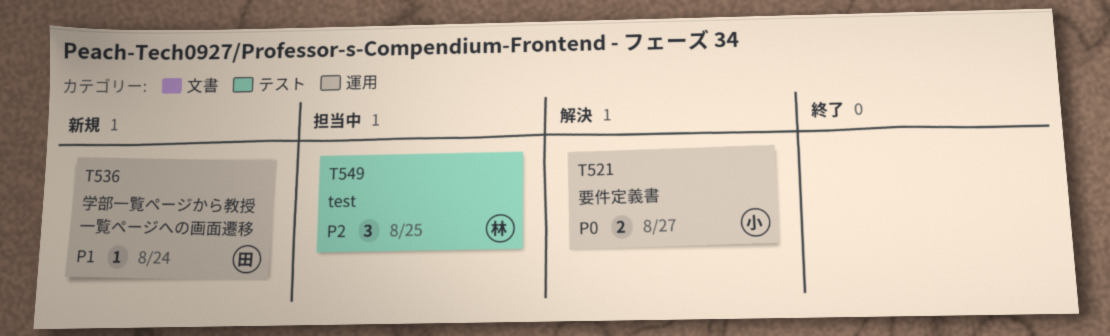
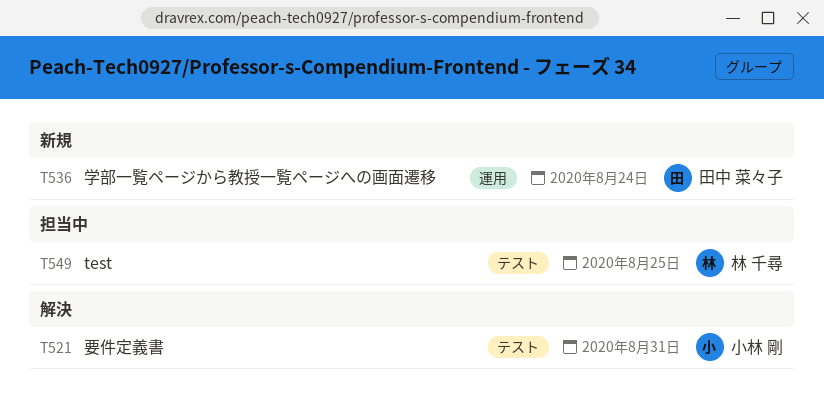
T521, label: 運用 -> テスト
T521, due: Aug 27 -> Aug 31

